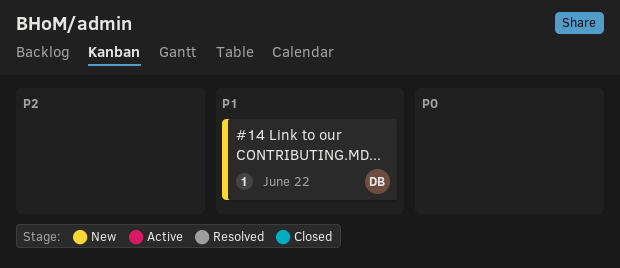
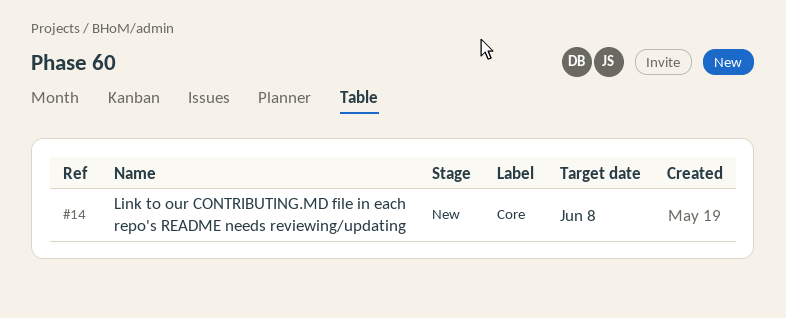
#14, due: Jun 22 -> Jun 8

